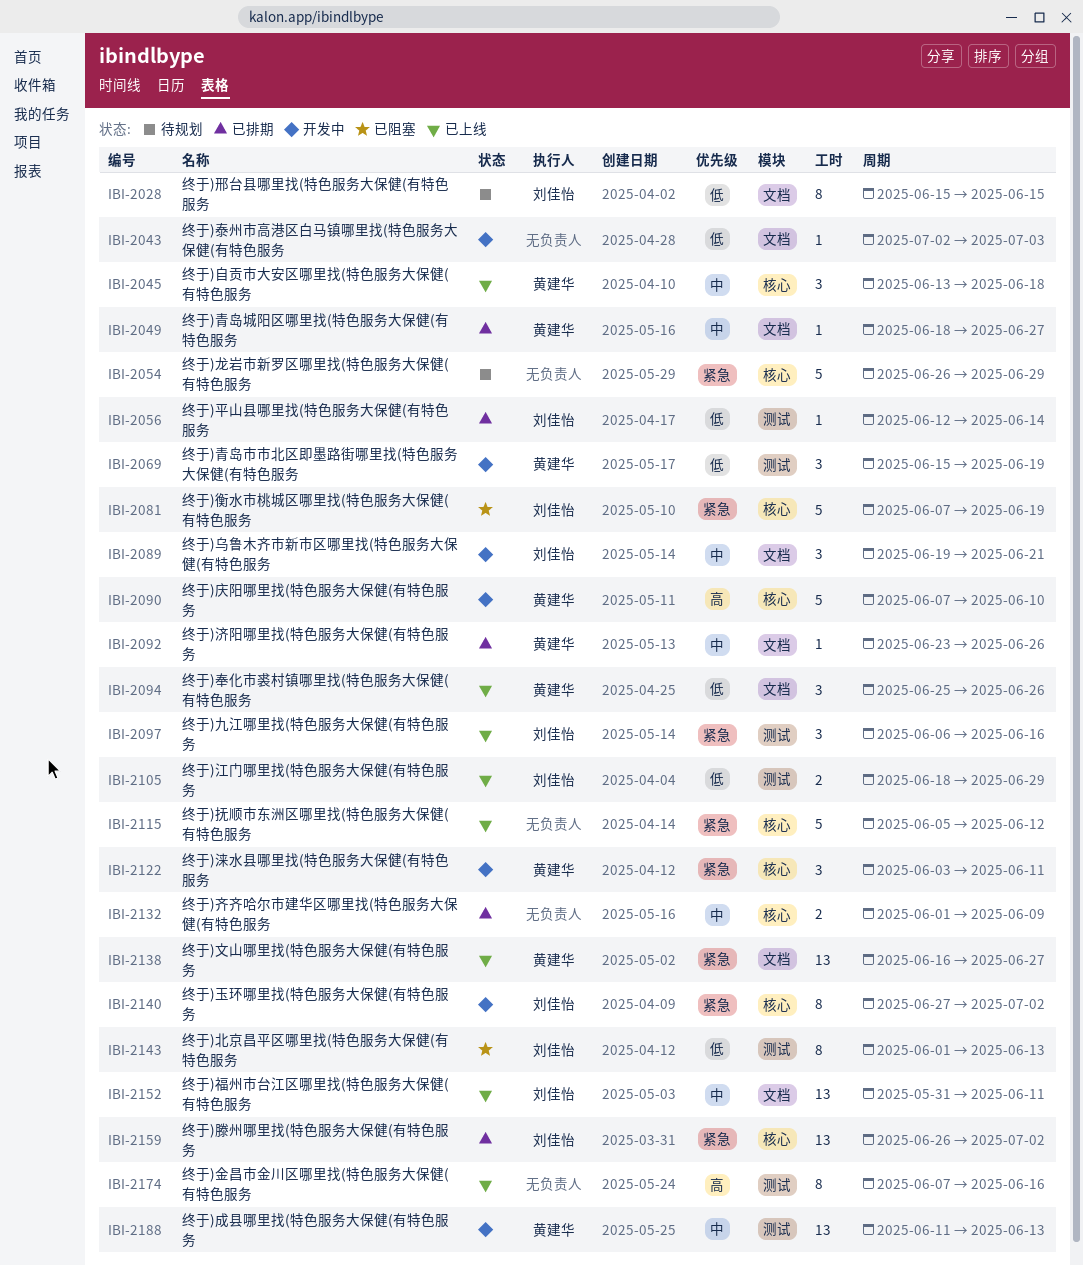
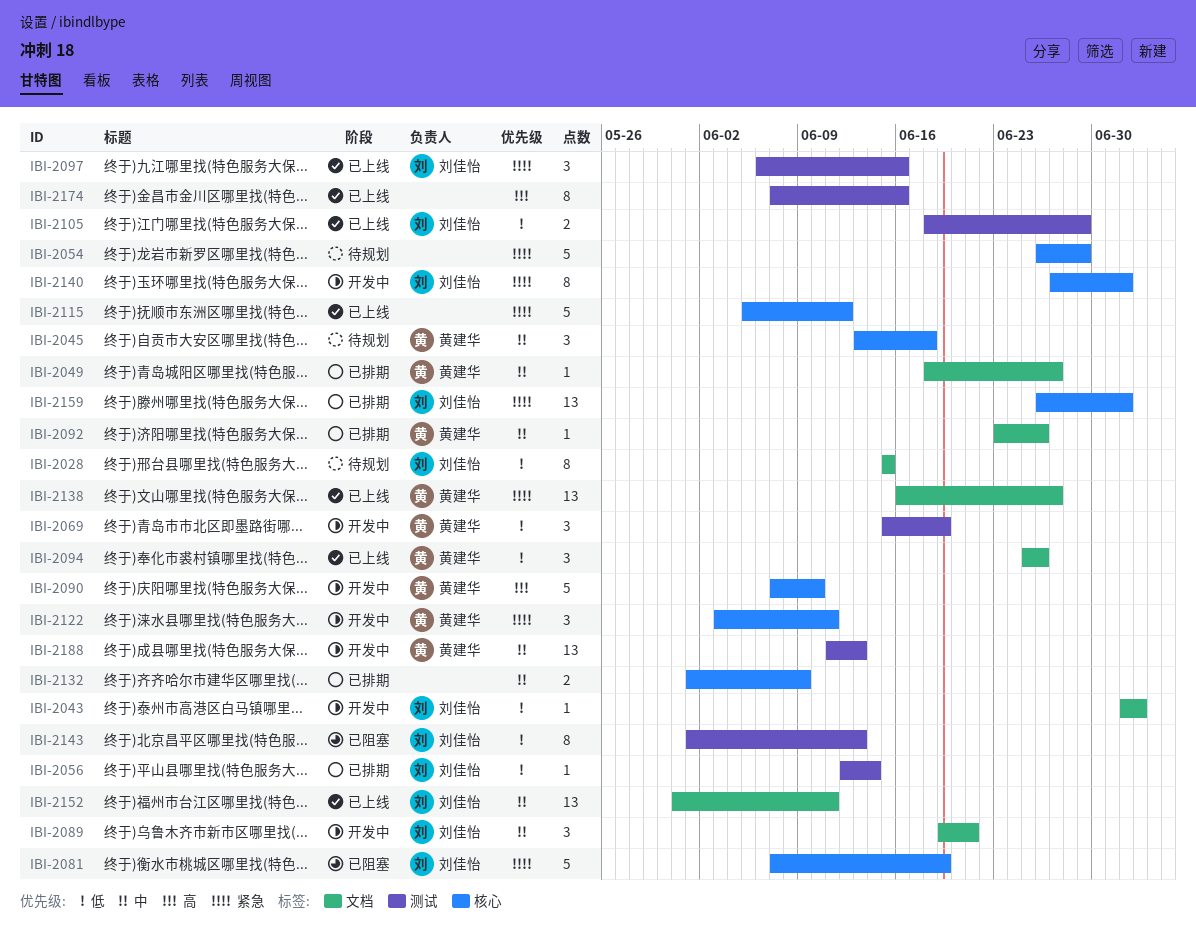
IBI-2043, owner: none -> 刘佳怡
IBI-2045, status: 已上线 -> 待规划

